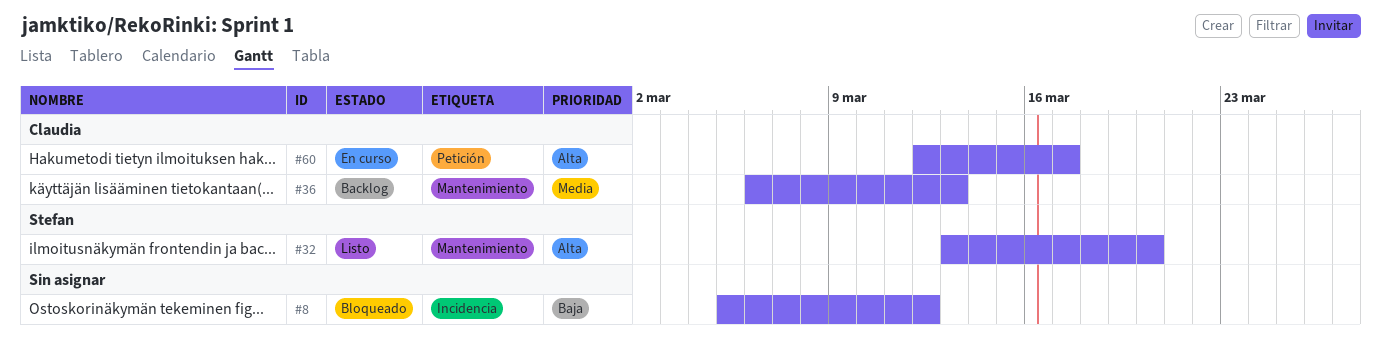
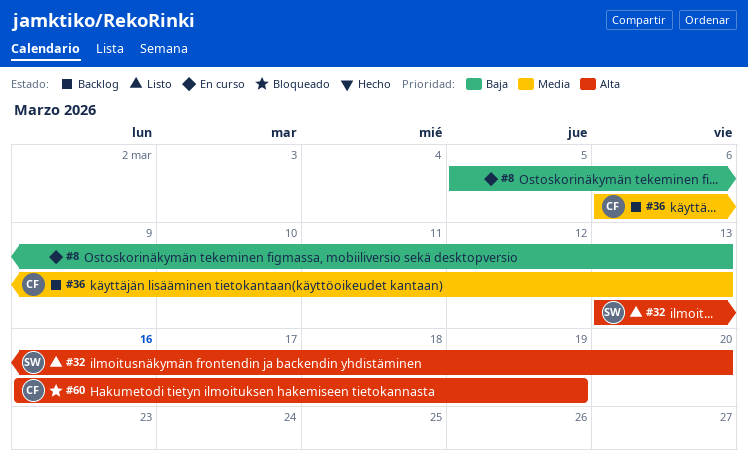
#8, status: Bloqueado -> En curso
#8, due: Mar 12 -> Mar 13
#60, status: En curso -> Bloqueado
#60, start: Mar 12 -> Mar 16
#60, due: Mar 17 -> Mar 19

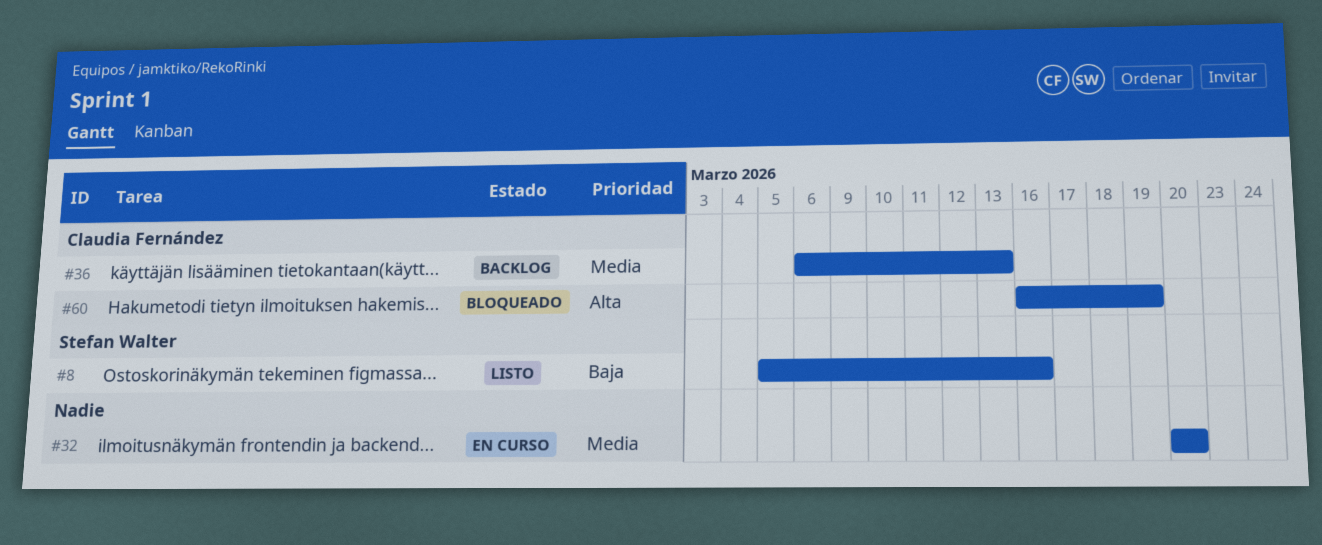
#8, status: En curso -> Listo
#8, owner: none -> Stefan Walter
#8, due: Mar 13 -> Mar 16
#32, status: Listo -> En curso
#32, owner: Stefan Walter -> none
#32, priority: Alta -> Media
#32, start: Mar 13 -> Mar 20

